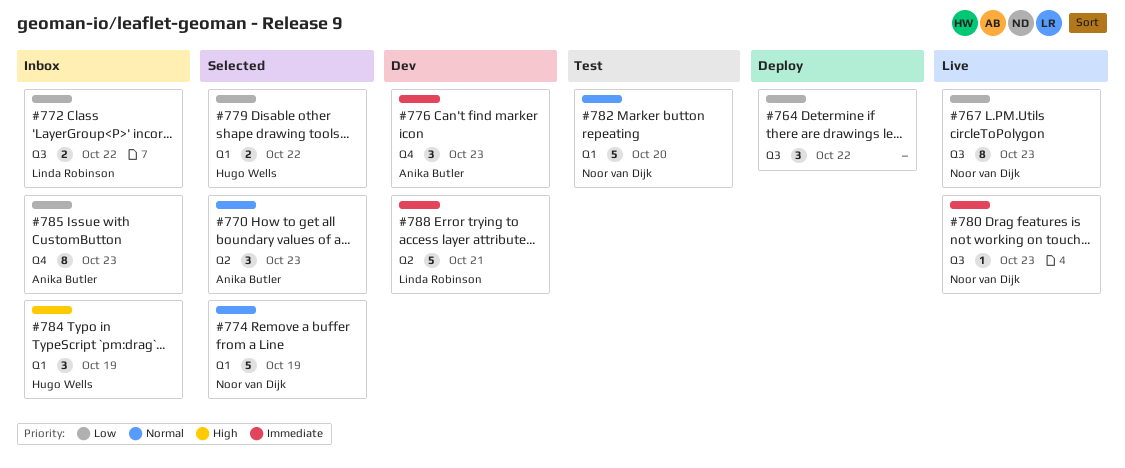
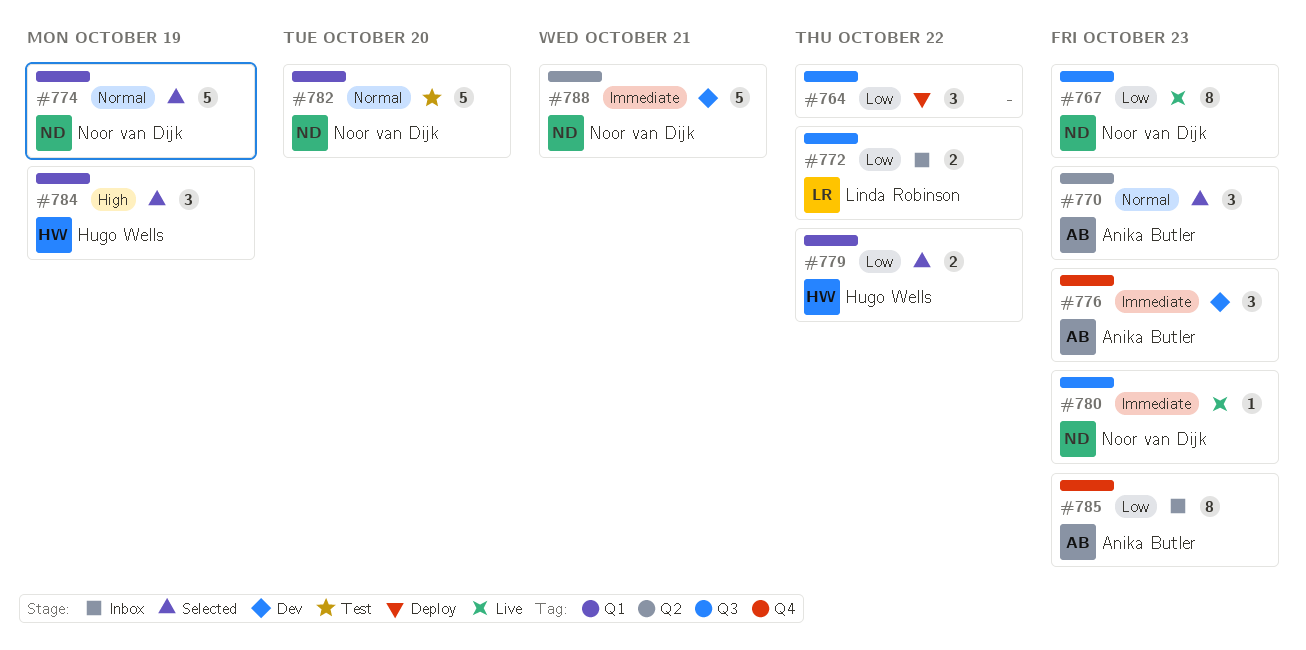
#784, status: Inbox -> Selected
#788, owner: Linda Robinson -> Noor van Dijk

